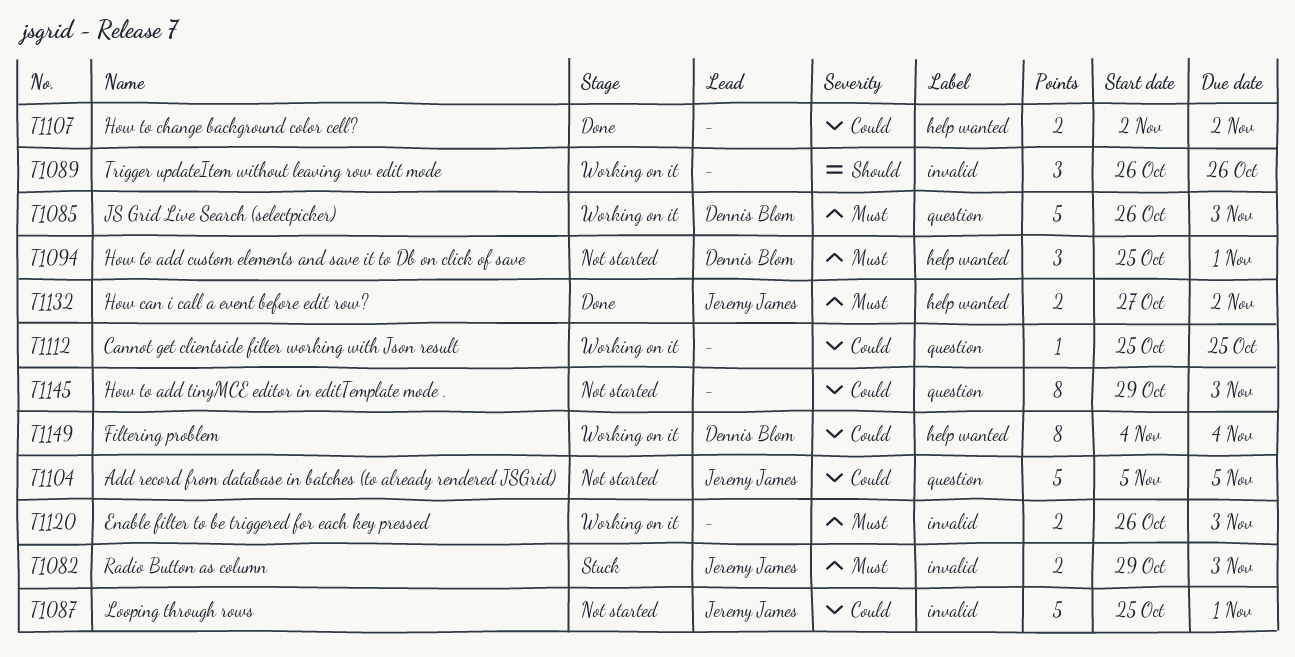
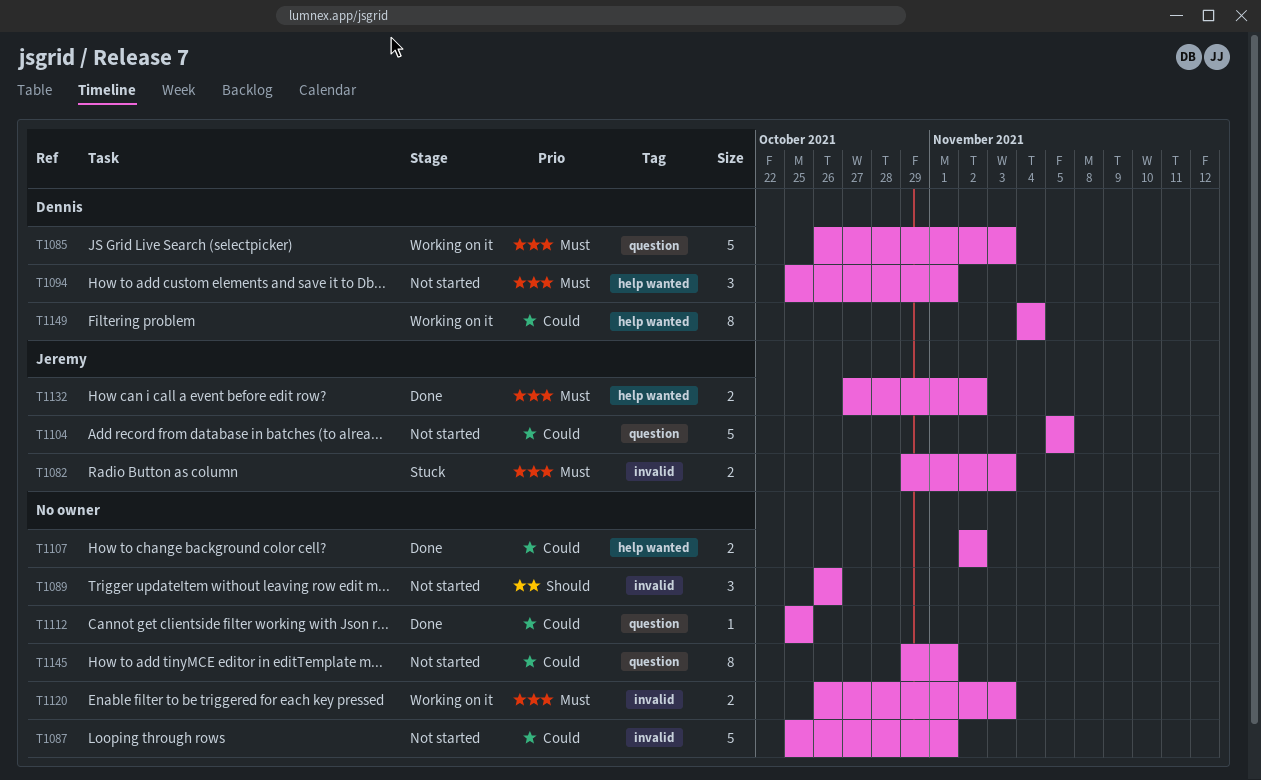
T1087, owner: Jeremy James -> none
T1089, status: Working on it -> Not started
T1112, status: Working on it -> Done
T1145, due: Nov 3 -> Nov 1

